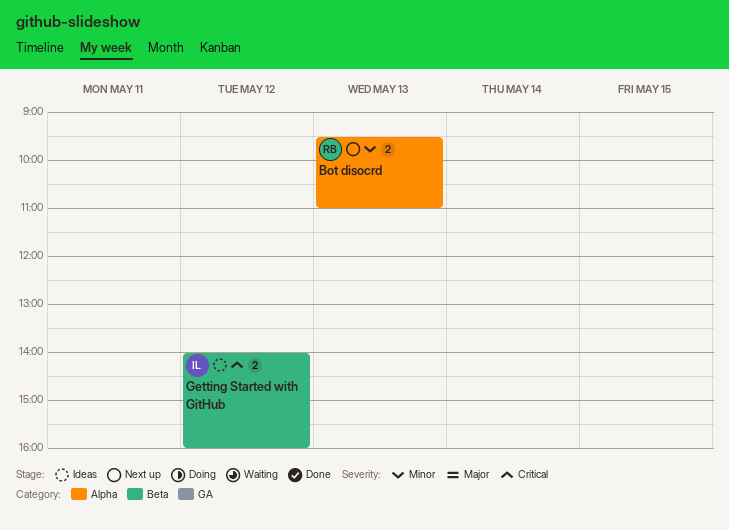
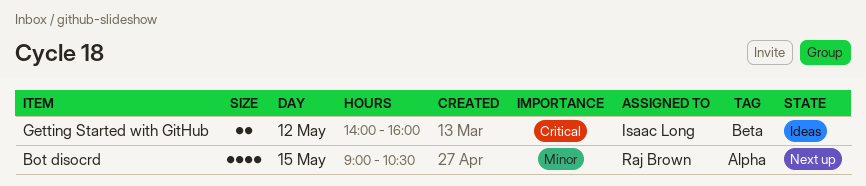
Bot disocrd, estimate: 2 -> 4
Bot disocrd, day: May 13 -> May 15
Bot disocrd, begins: 09:30 -> 09:00
Bot disocrd, ends: 11:00 -> 10:30

